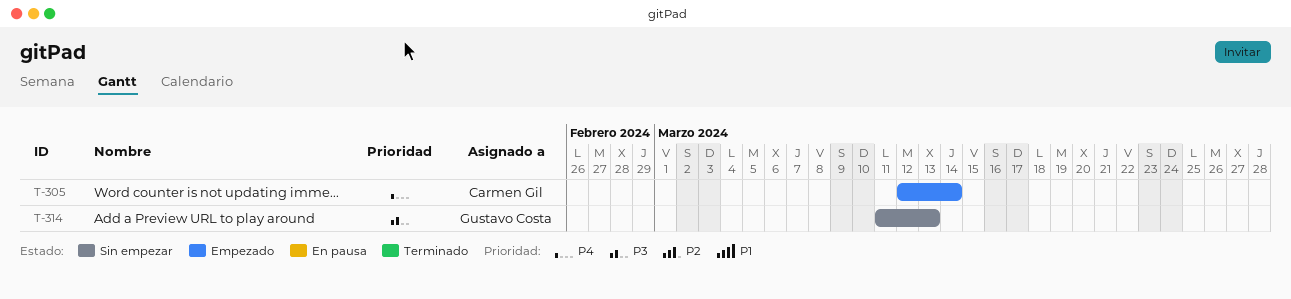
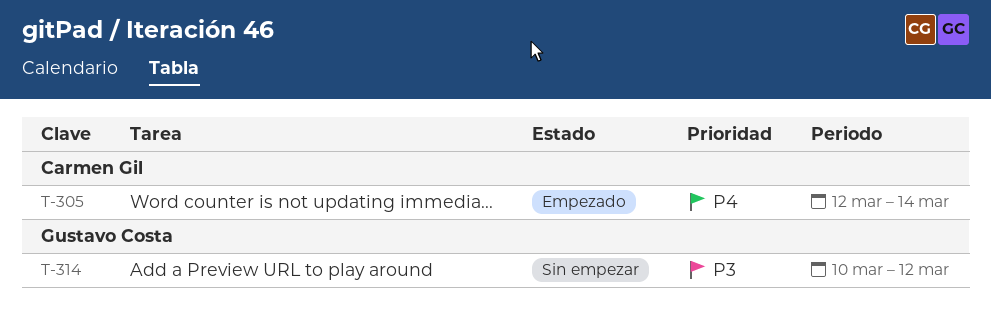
T-314, start: Mar 11 -> Mar 10
T-314, due: Mar 13 -> Mar 12

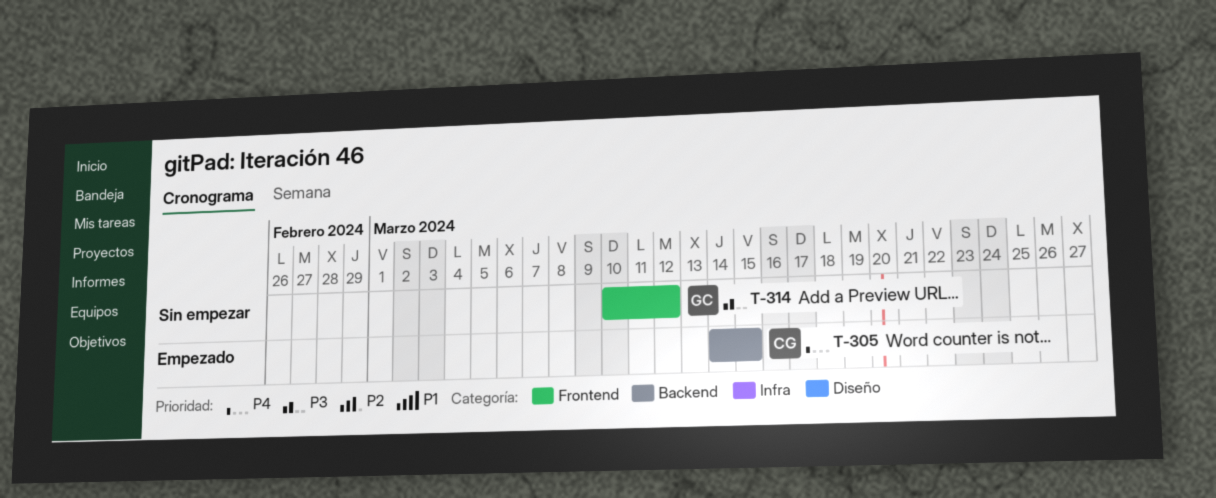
T-305, start: Mar 12 -> Mar 14
T-305, due: Mar 14 -> Mar 15

